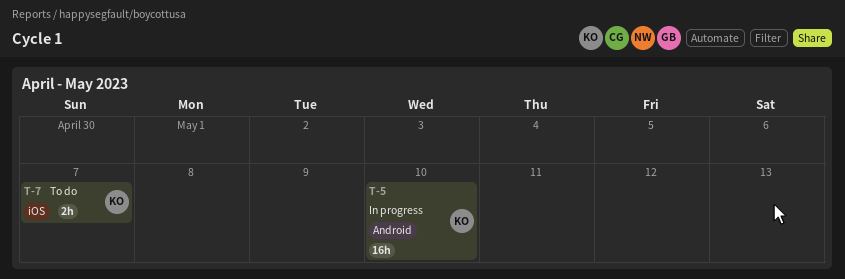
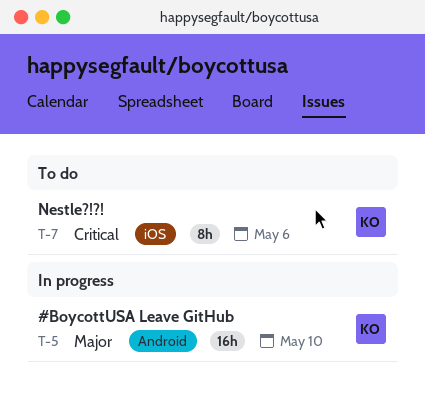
T-7, estimate: 2h -> 8h
T-7, due: May 7 -> May 6

